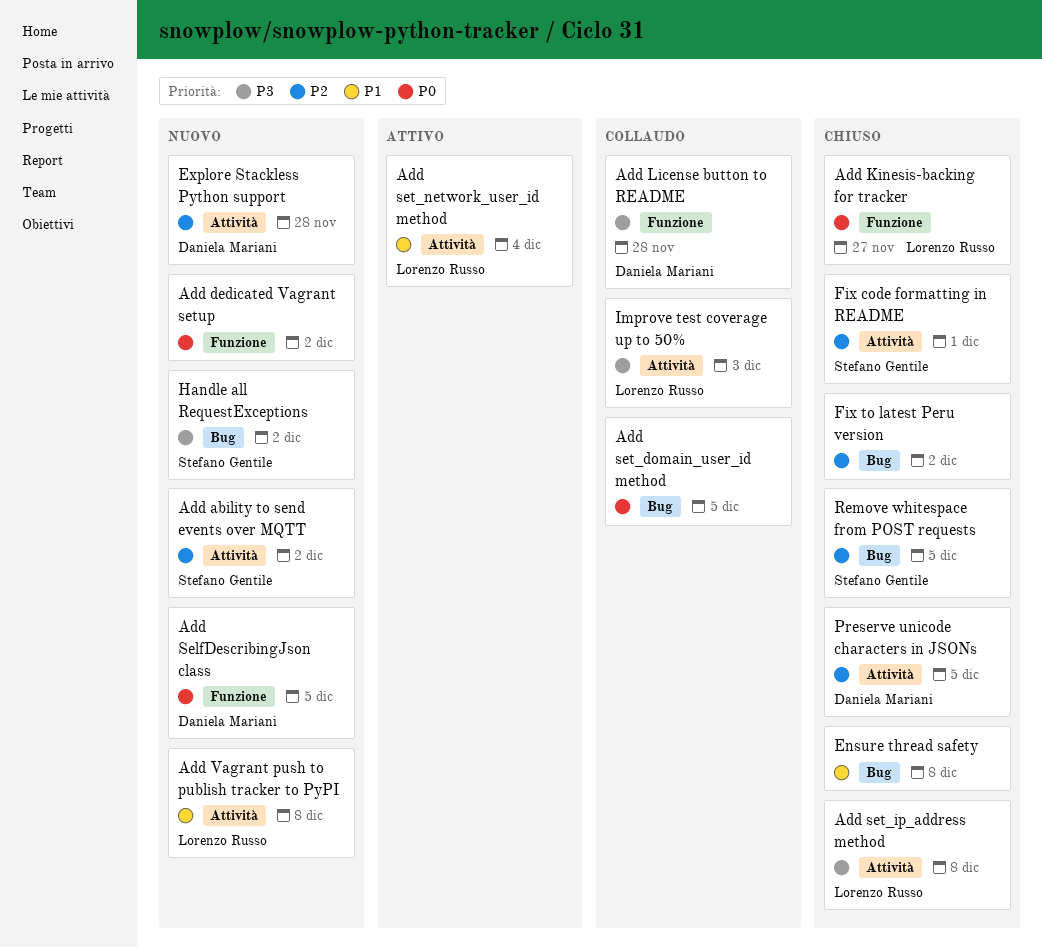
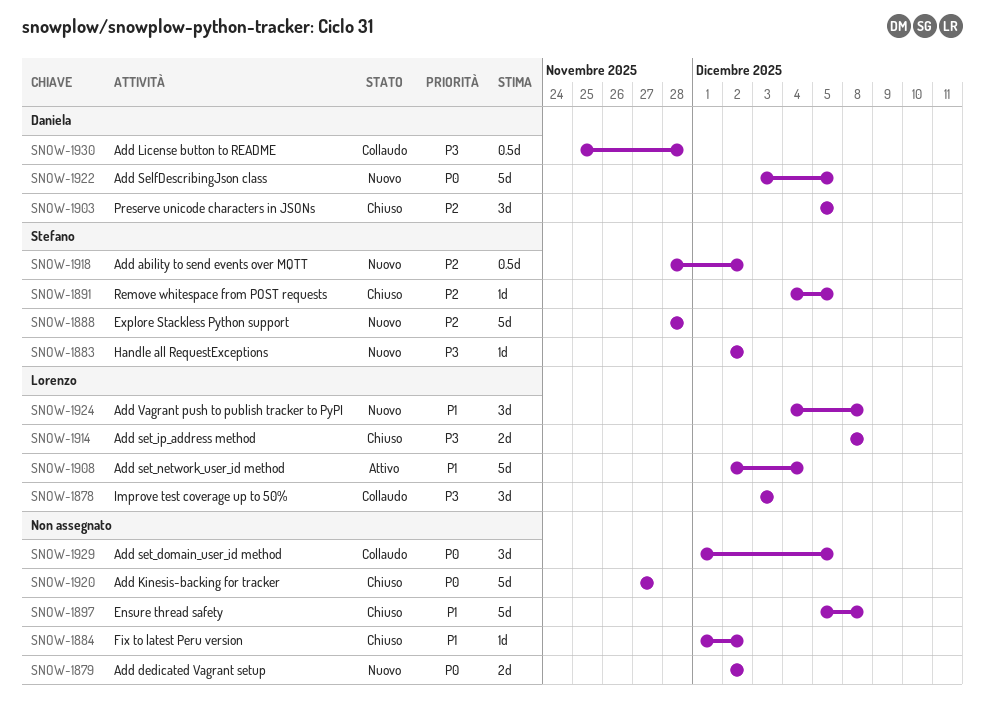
Add Kinesis-backing for tracker, owner: Lorenzo Russo -> none
Explore Stackless Python support, owner: Daniela Mariani -> Stefano Gentile
Fix code formatting in README: present -> none
Fix to latest Peru version, priority: P2 -> P1

